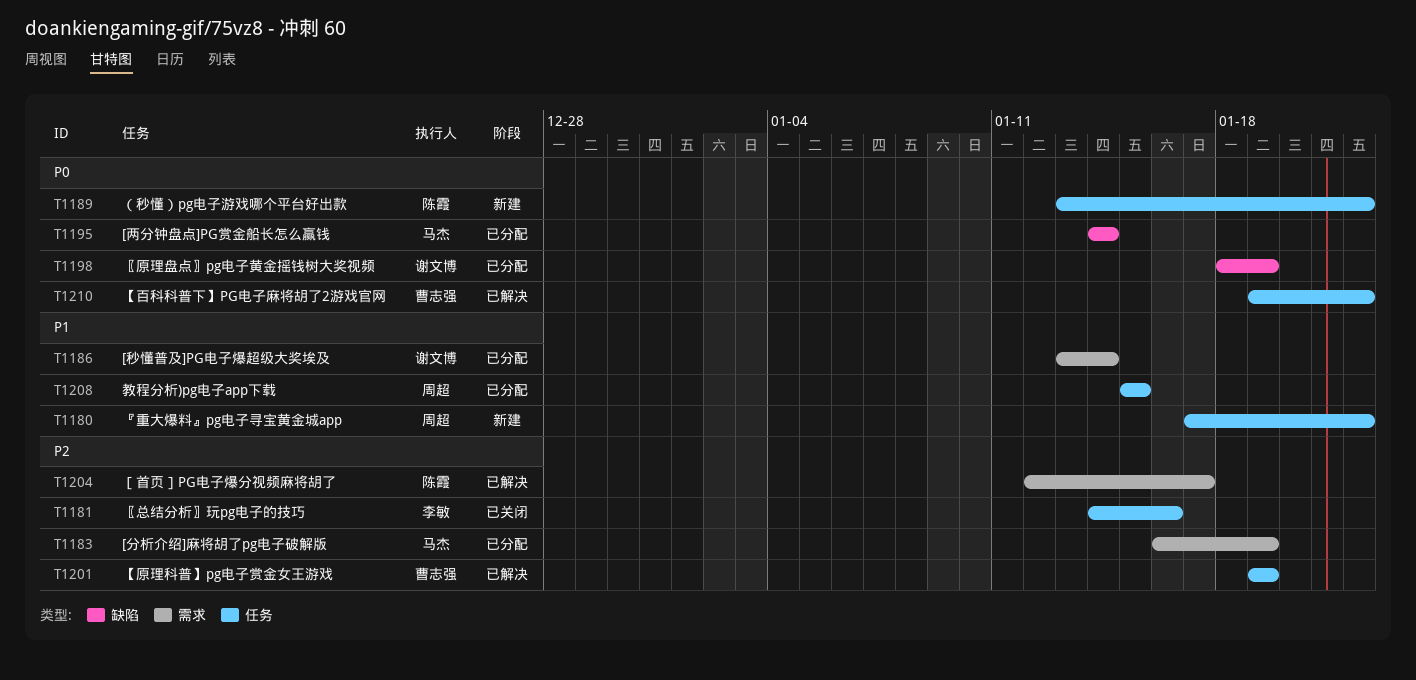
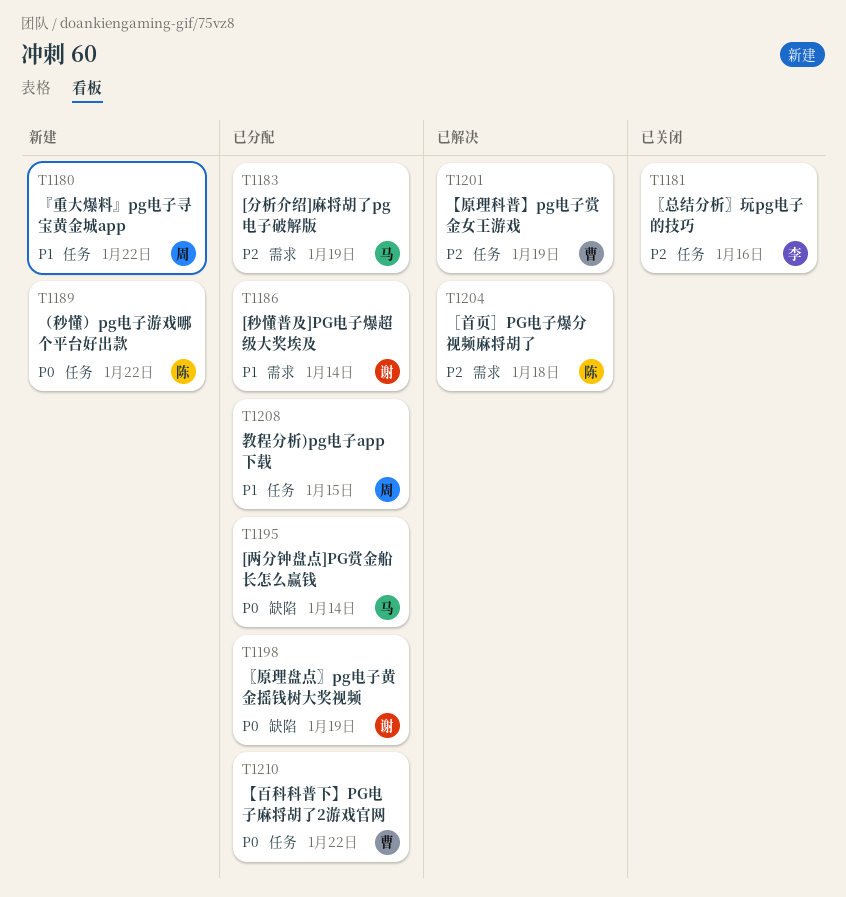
T1204, due: Jan 17 -> Jan 18
T1210, status: 已解决 -> 已分配

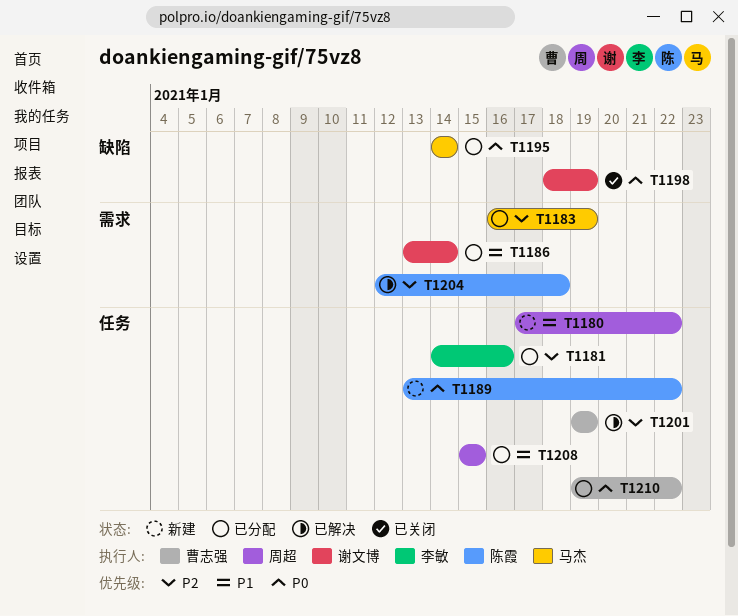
T1181, status: 已关闭 -> 已分配
T1198, status: 已分配 -> 已关闭

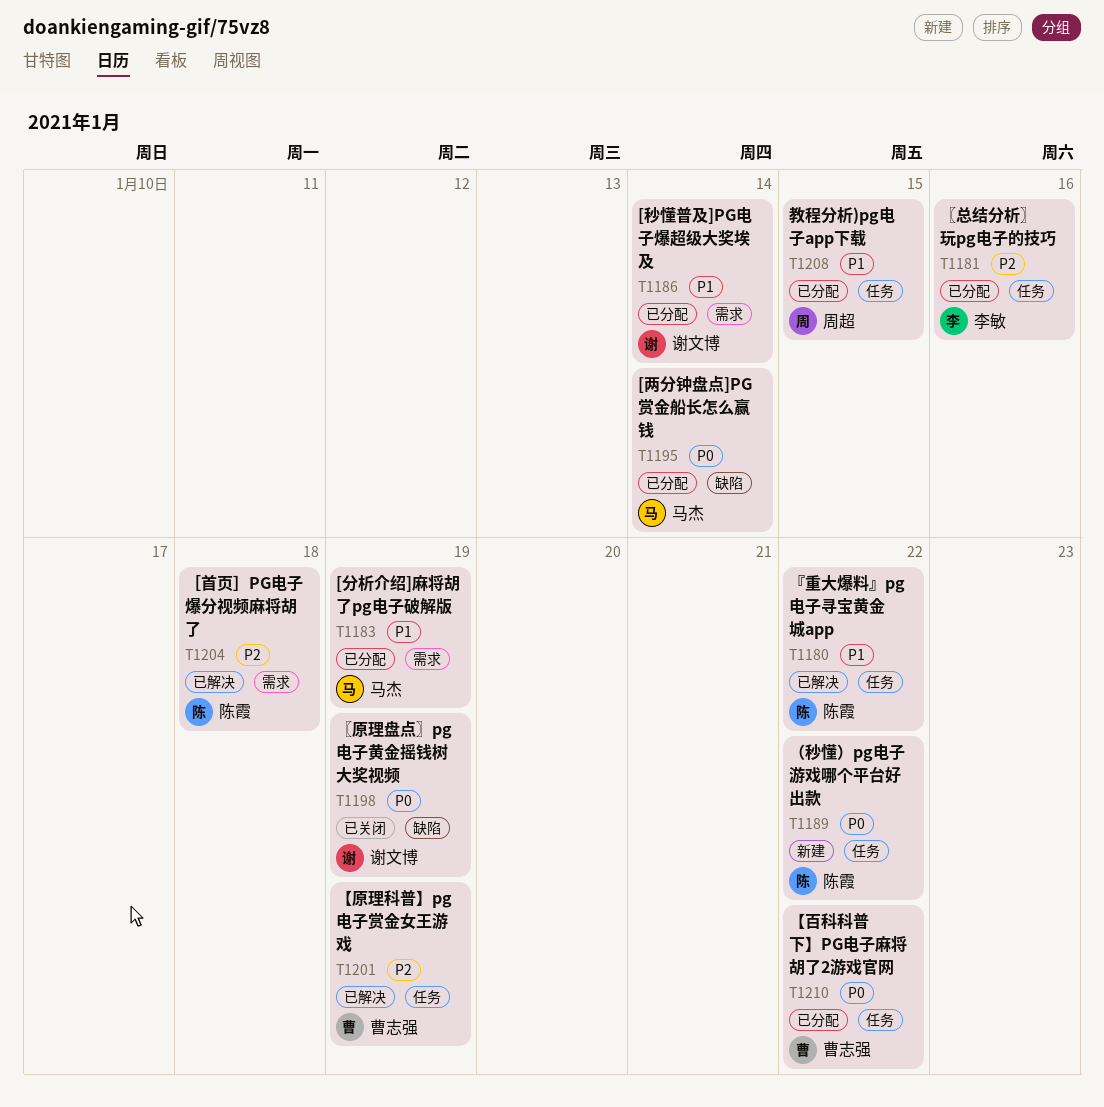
T1180, status: 新建 -> 已解决
T1180, owner: 周超 -> 陈霞
T1183, priority: P2 -> P1

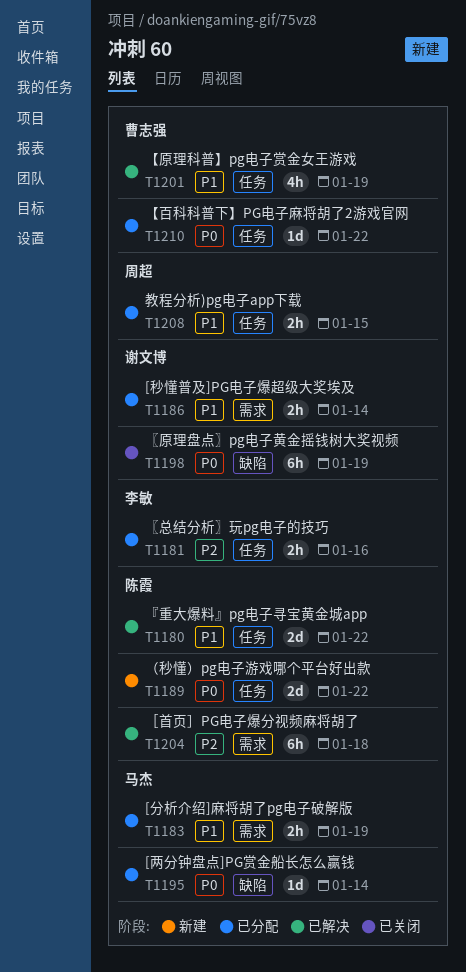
T1201, priority: P2 -> P1

